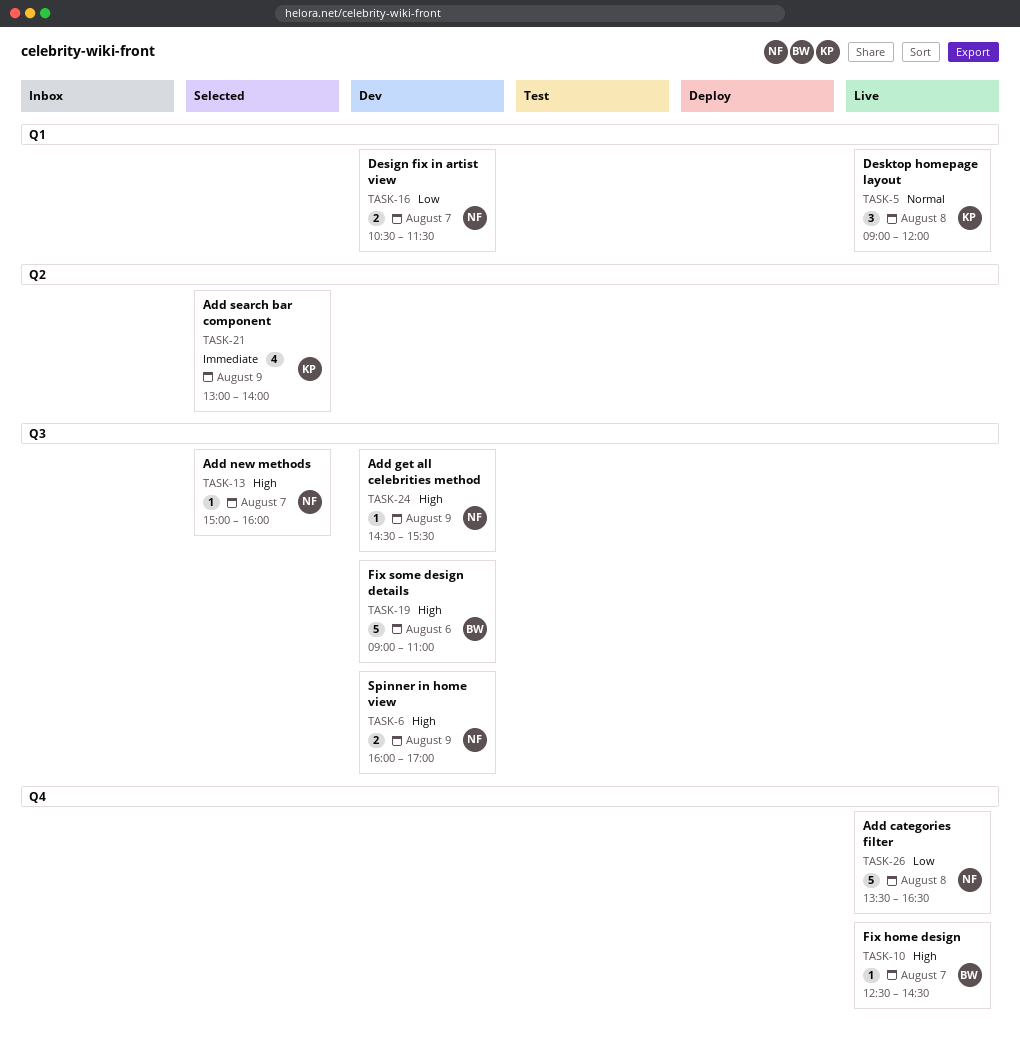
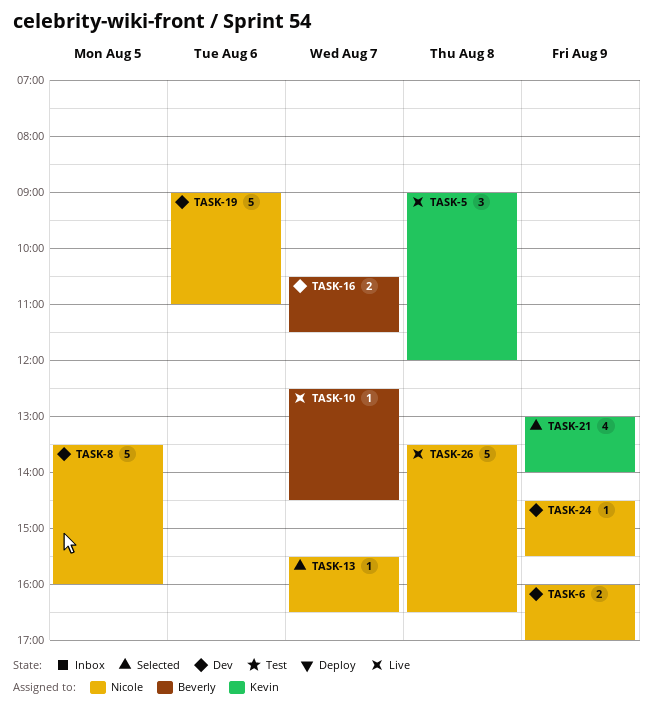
TASK-8: none -> present
TASK-13, begins: 15:00 -> 15:30
TASK-13, ends: 16:00 -> 16:30
TASK-16, owner: Nicole -> Beverly
TASK-19, owner: Beverly -> Nicole

